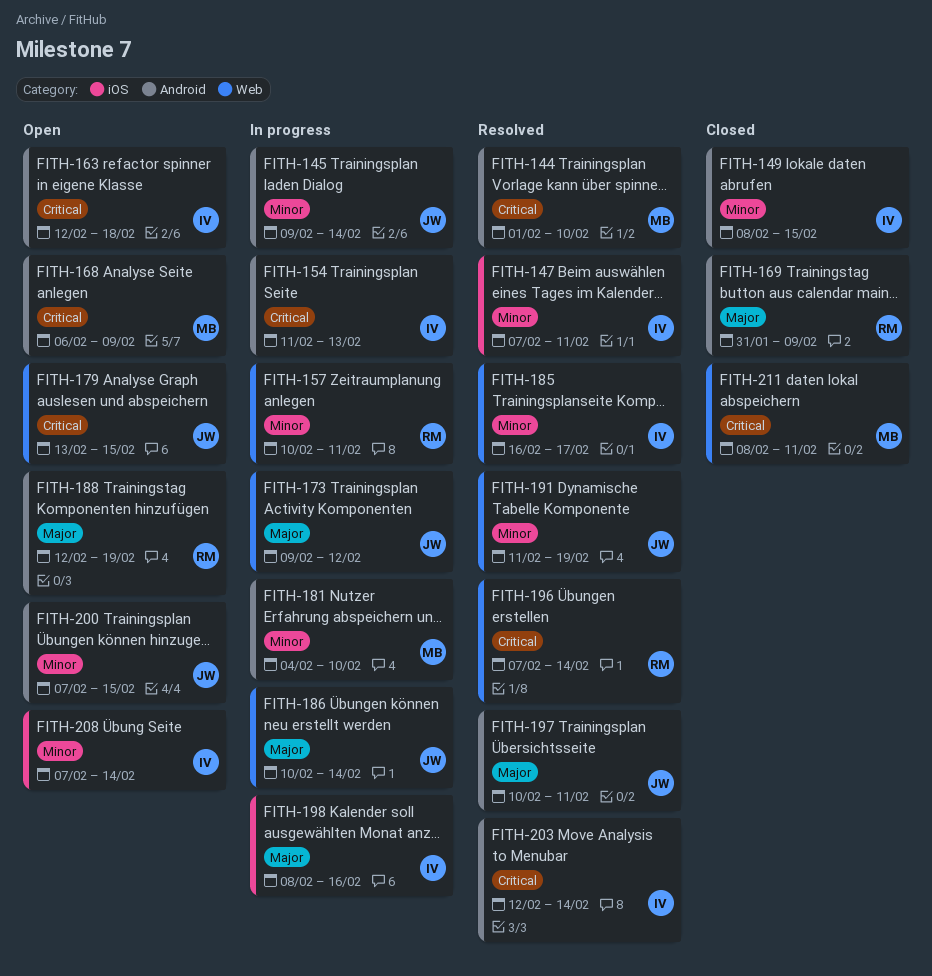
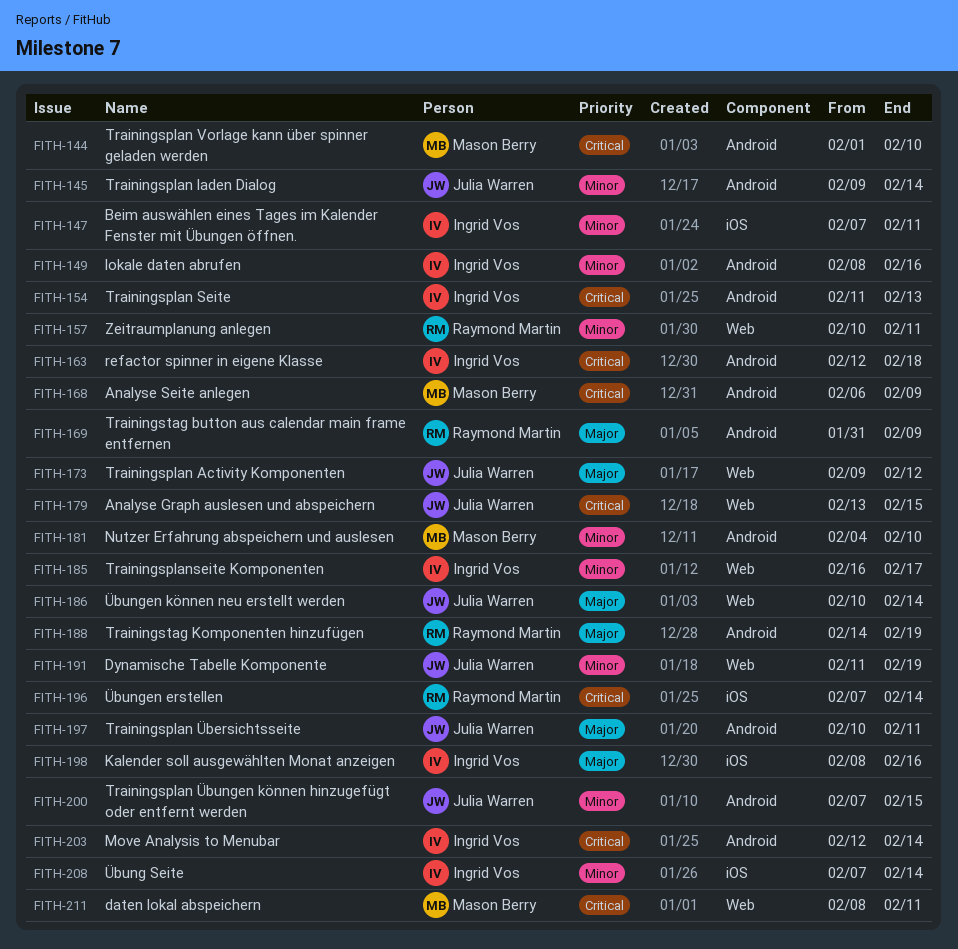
FITH-149, due: Feb 15 -> Feb 16
FITH-188, start: Feb 12 -> Feb 14
FITH-196, label: Web -> iOS

